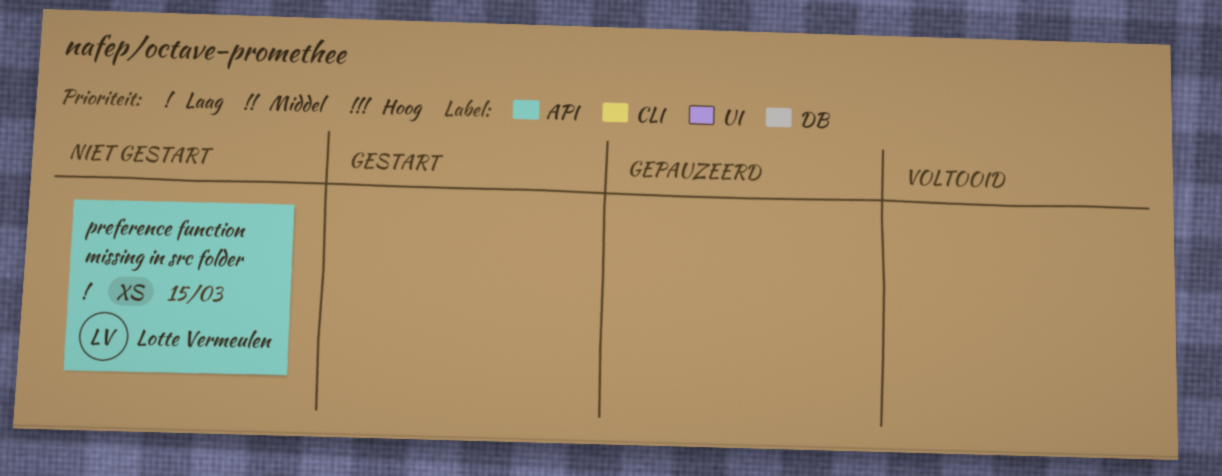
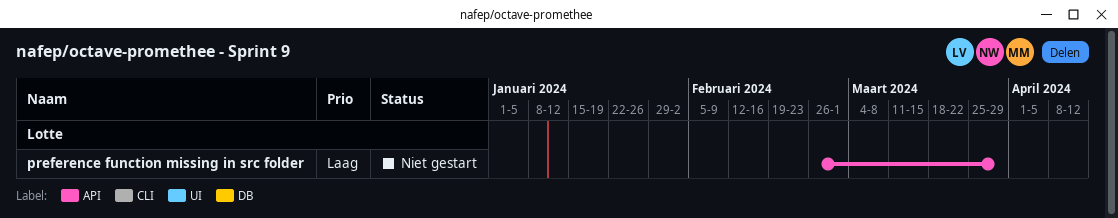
preference function missing in src folder, due: Mar 15 -> Mar 29

